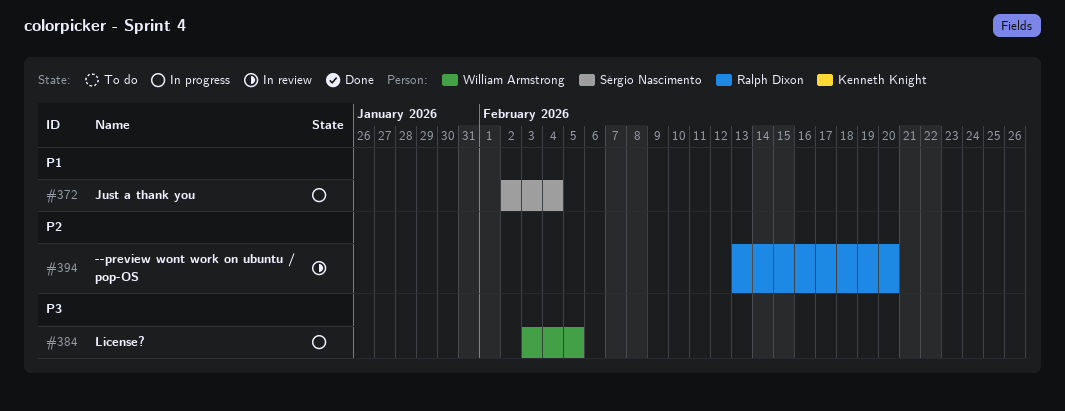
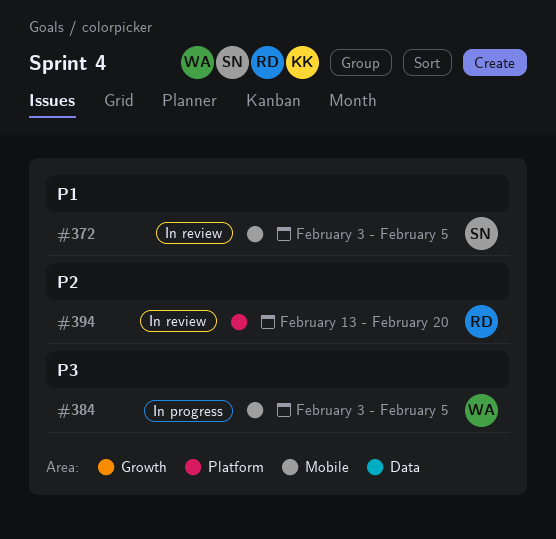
#372, status: In progress -> In review
#372, start: Feb 2 -> Feb 3
#372, due: Feb 4 -> Feb 5

